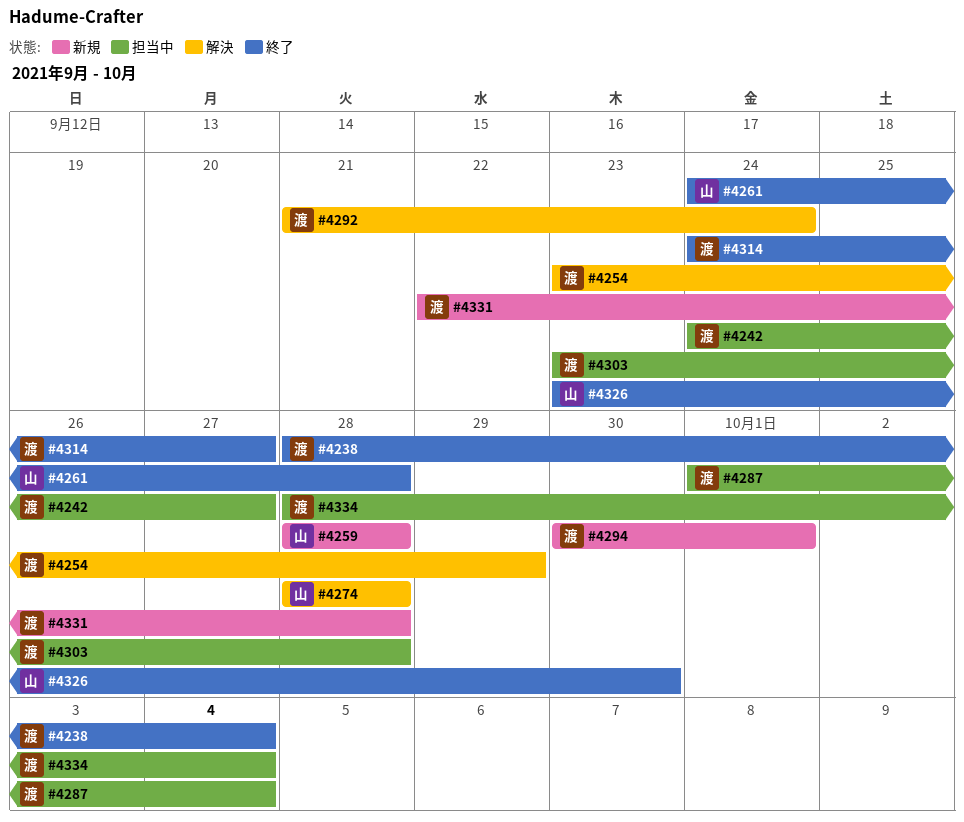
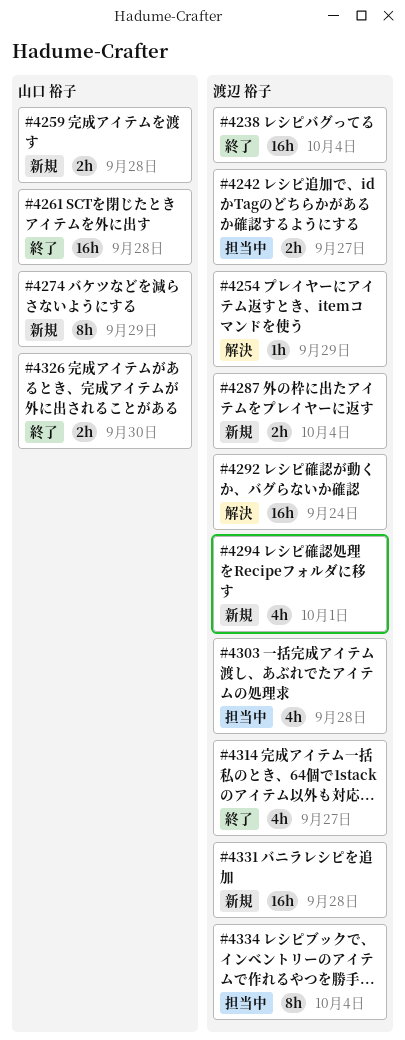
#4274, status: 解決 -> 新規
#4274, due: Sep 28 -> Sep 29
#4287, status: 担当中 -> 新規

